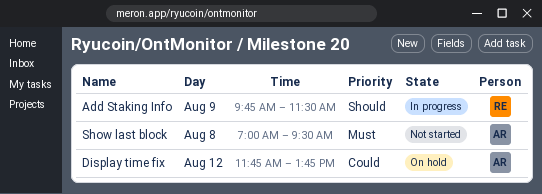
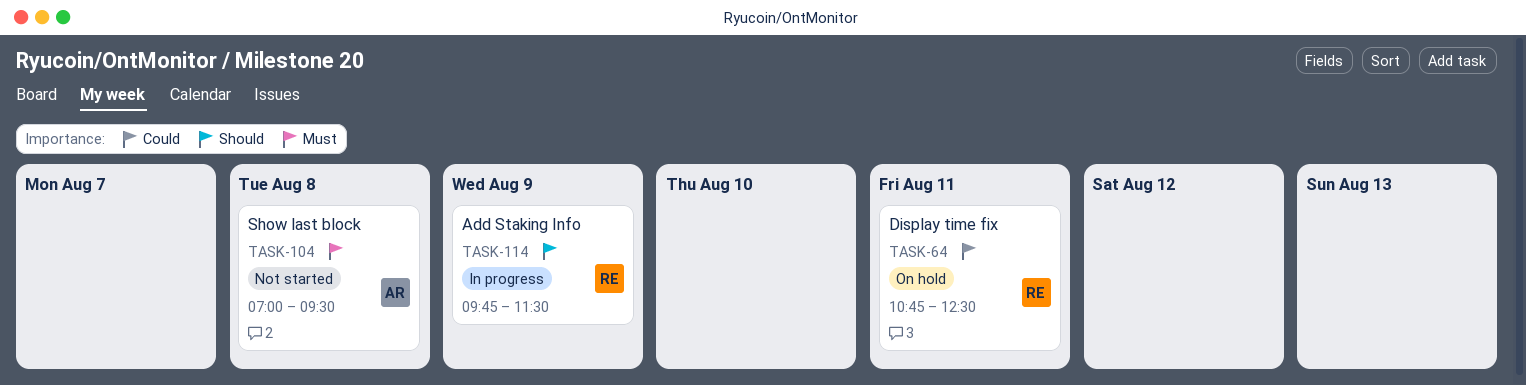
Display time fix, owner: AR -> RE
Display time fix, day: Aug 12 -> Aug 11
Display time fix, begins: 11:45 -> 10:45
Display time fix, ends: 13:45 -> 12:30

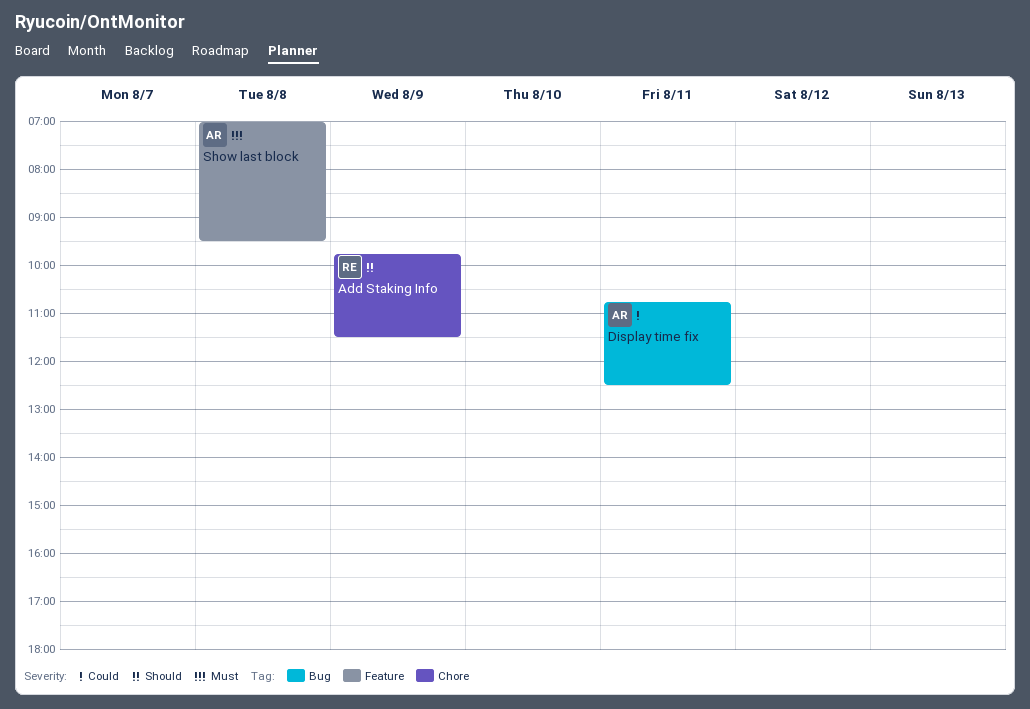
Display time fix, owner: RE -> AR

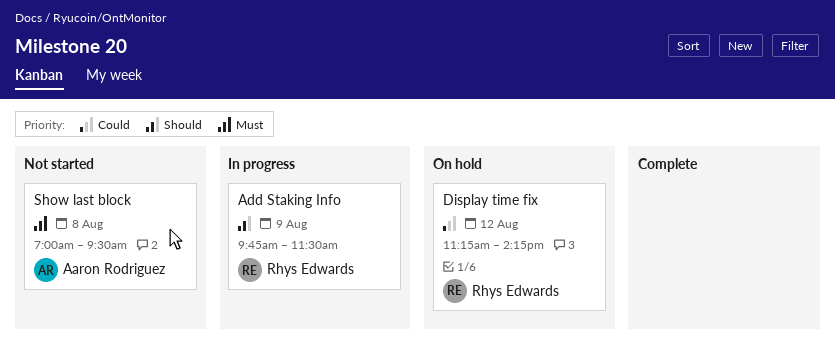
Display time fix, owner: Aaron Rodriguez -> Rhys Edwards
Display time fix, day: Aug 11 -> Aug 12
Display time fix, begins: 10:45 -> 11:15
Display time fix, ends: 12:30 -> 14:15

